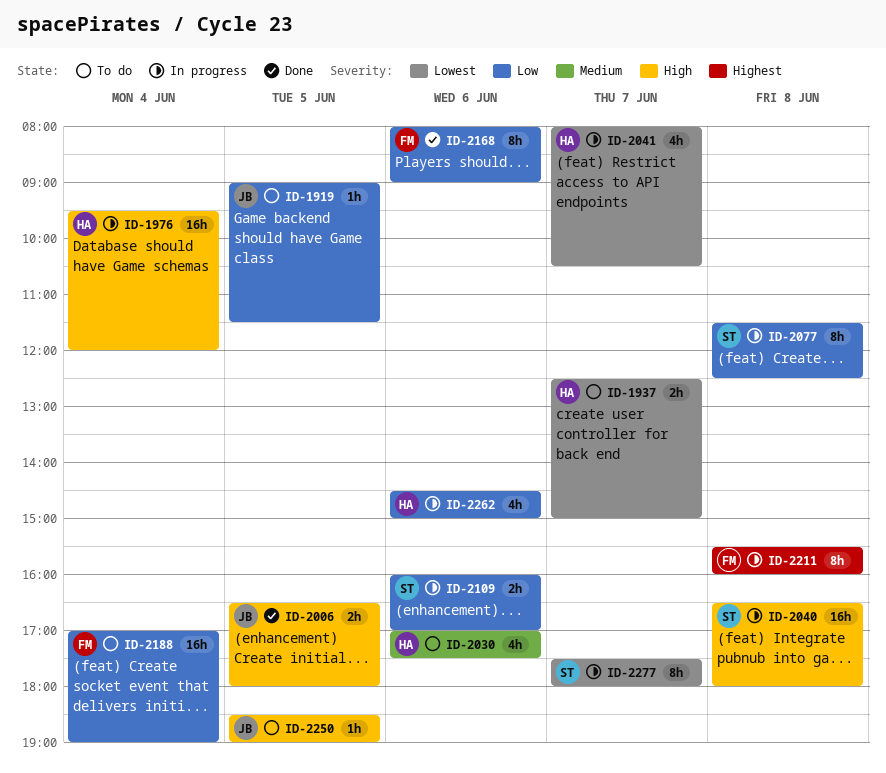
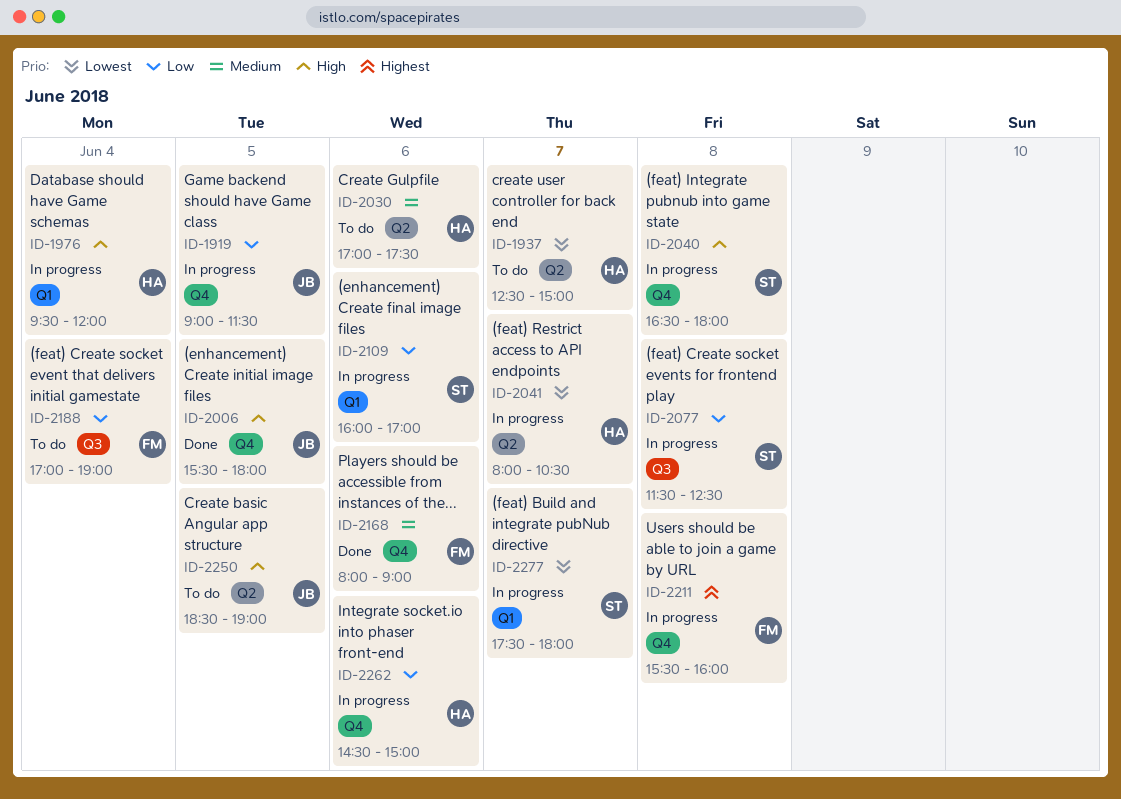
ID-1919, status: To do -> In progress
ID-2006, begins: 16:30 -> 15:30
ID-2168, priority: Low -> Medium

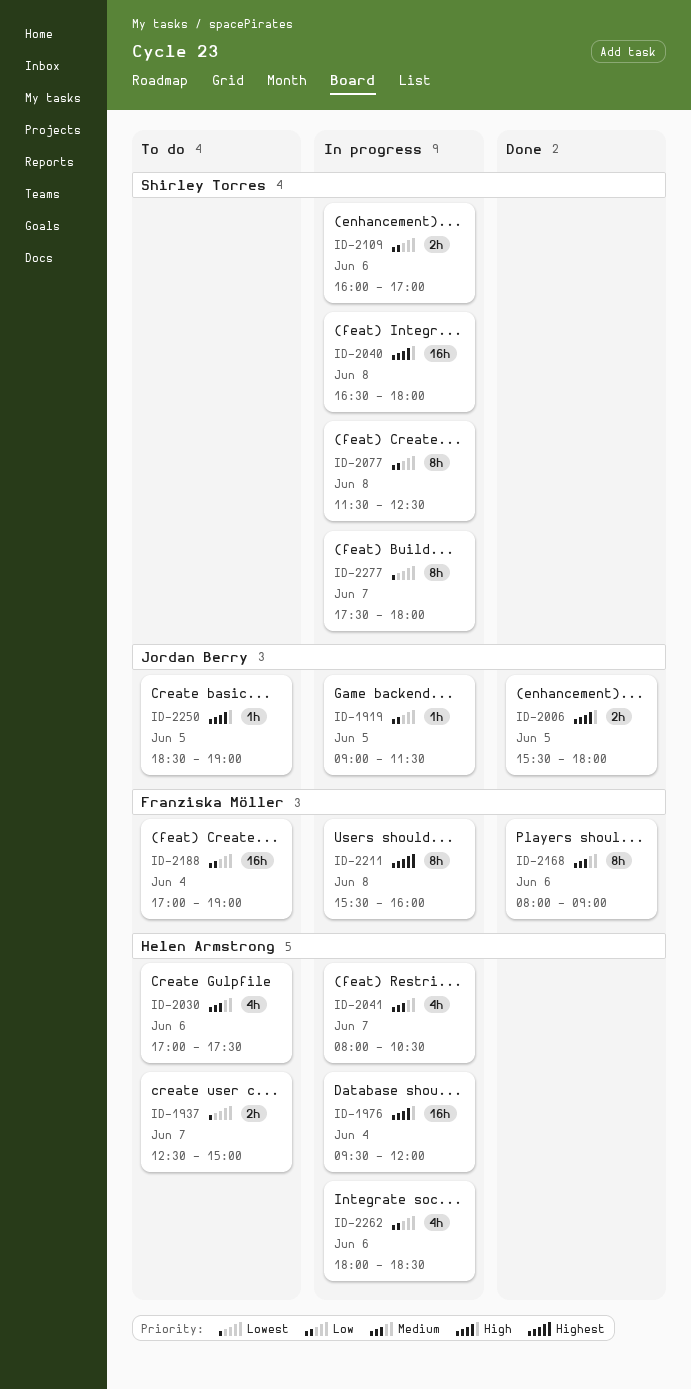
ID-2041, priority: Lowest -> Medium
ID-2262, begins: 14:30 -> 18:00
ID-2262, ends: 15:00 -> 18:30

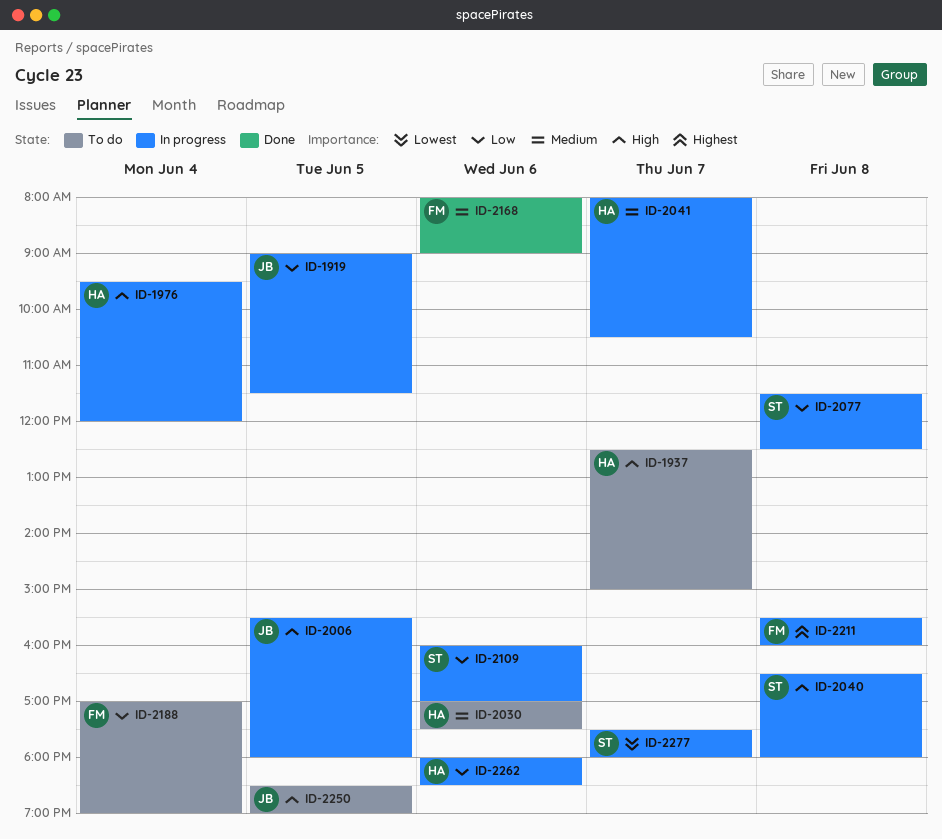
ID-1937, priority: Lowest -> High
ID-2006, status: Done -> In progress

